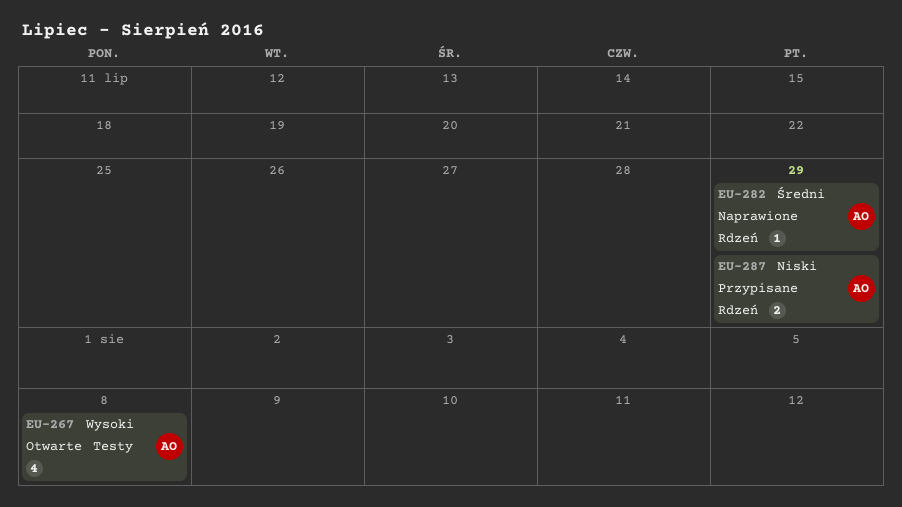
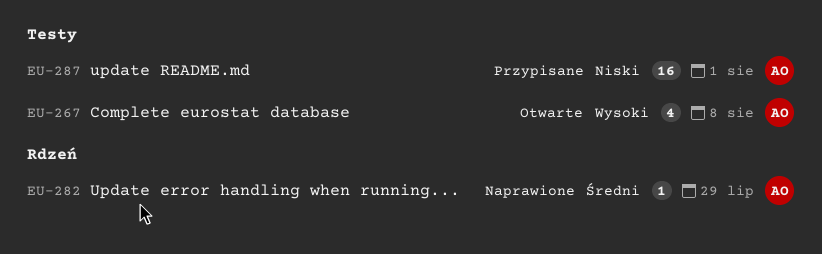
EU-287, label: Rdzeń -> Testy
EU-287, estimate: 2 -> 16
EU-287, due: Jul 29 -> Aug 1

